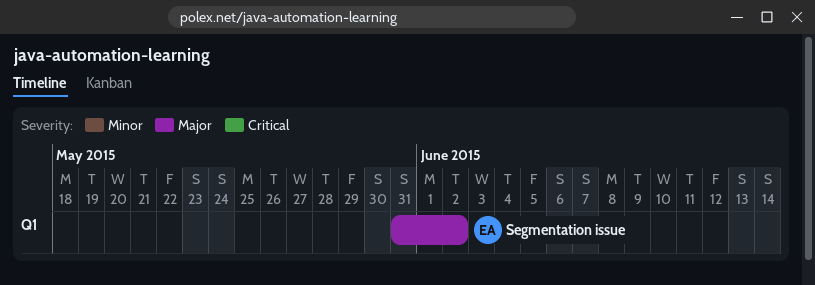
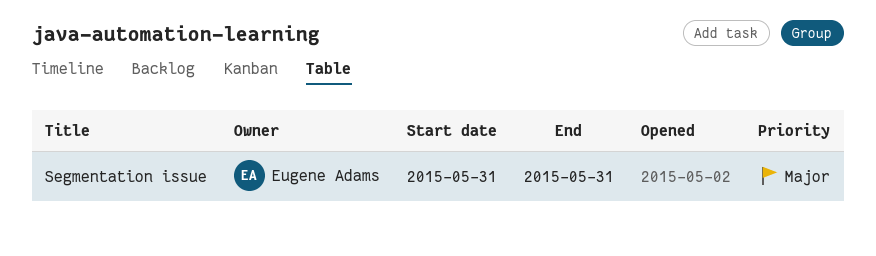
Segmentation issue, due: Jun 2 -> May 31

